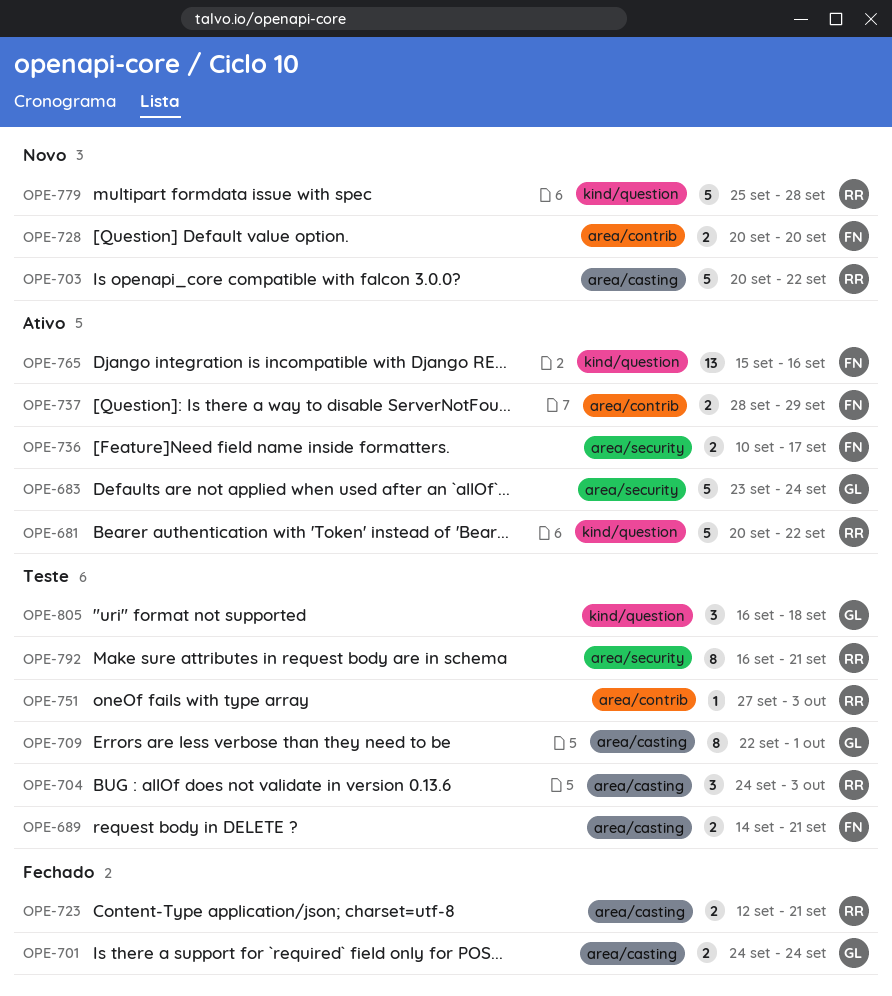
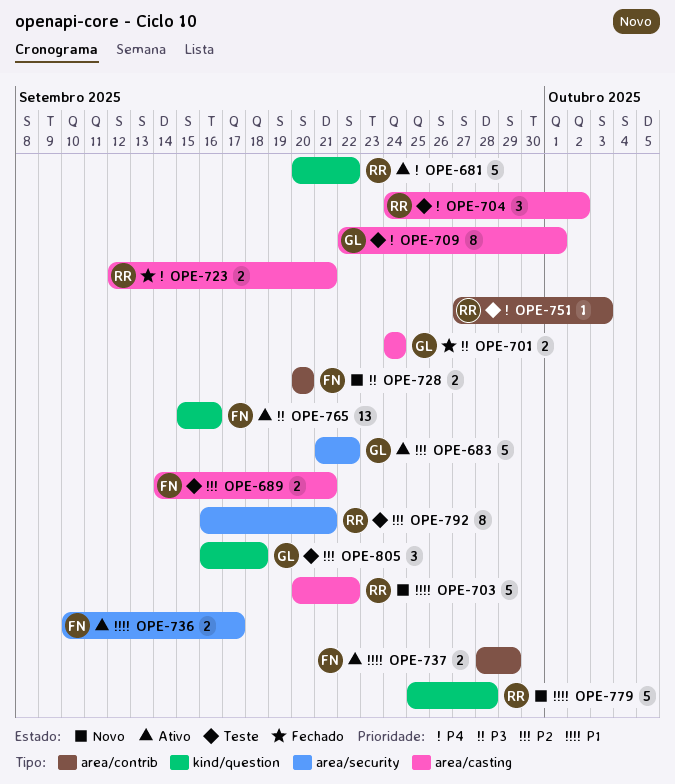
OPE-683, start: Sep 23 -> Sep 21
OPE-683, due: Sep 24 -> Sep 22
OPE-704, due: Oct 3 -> Oct 2

